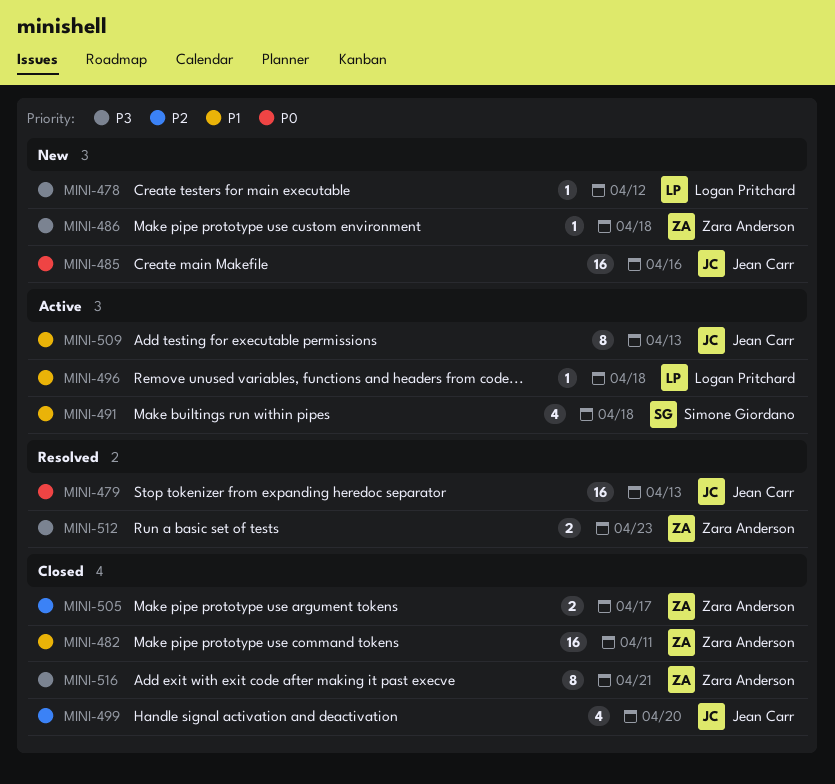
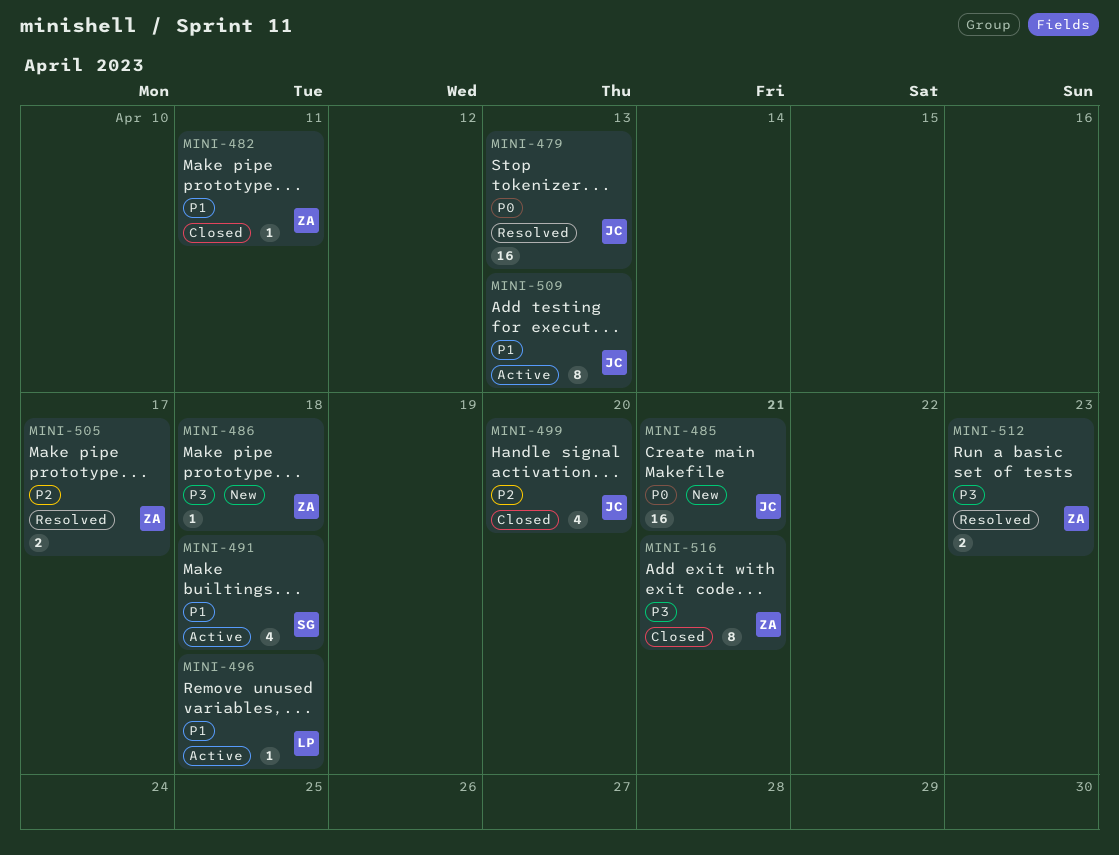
MINI-478: present -> none
MINI-482, estimate: 16 -> 1
MINI-485, due: Apr 16 -> Apr 21
MINI-505, status: Closed -> Resolved

